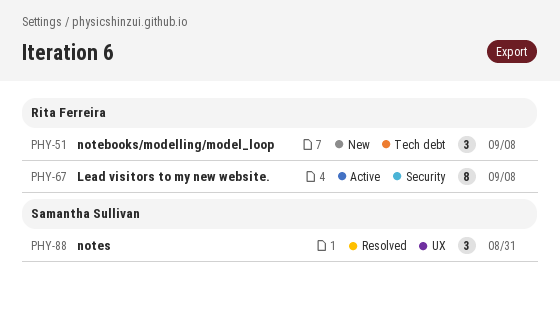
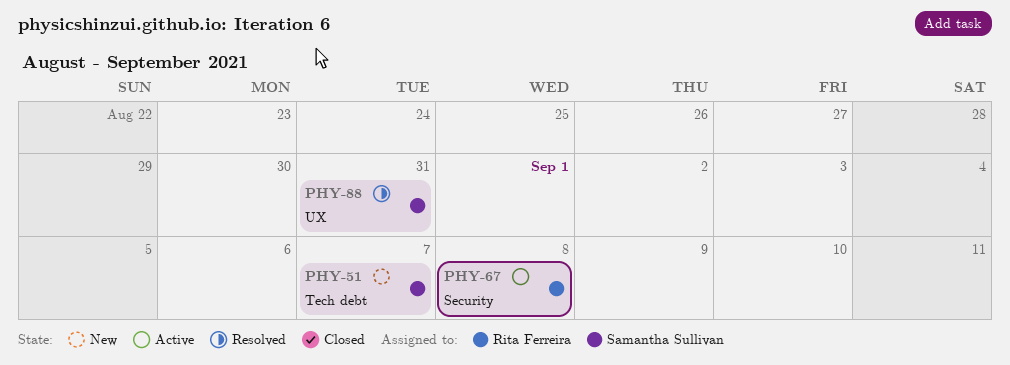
PHY-51, owner: Rita Ferreira -> Samantha Sullivan
PHY-51, due: Sep 8 -> Sep 7

